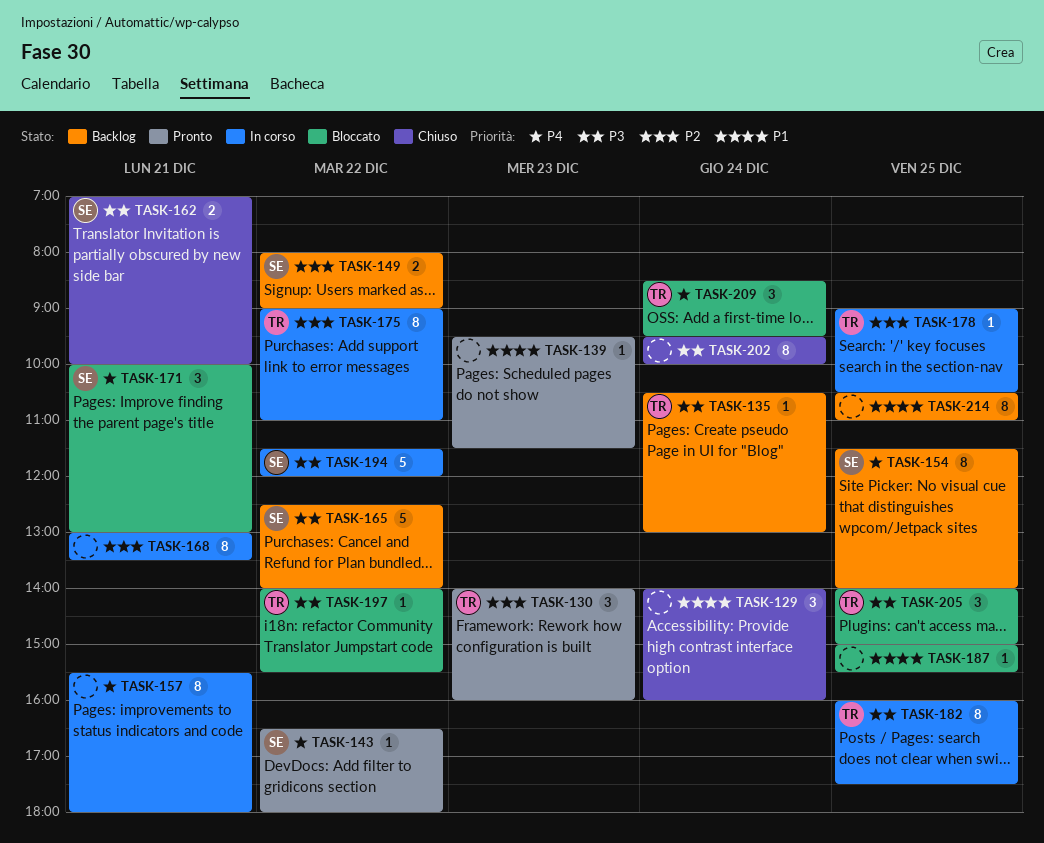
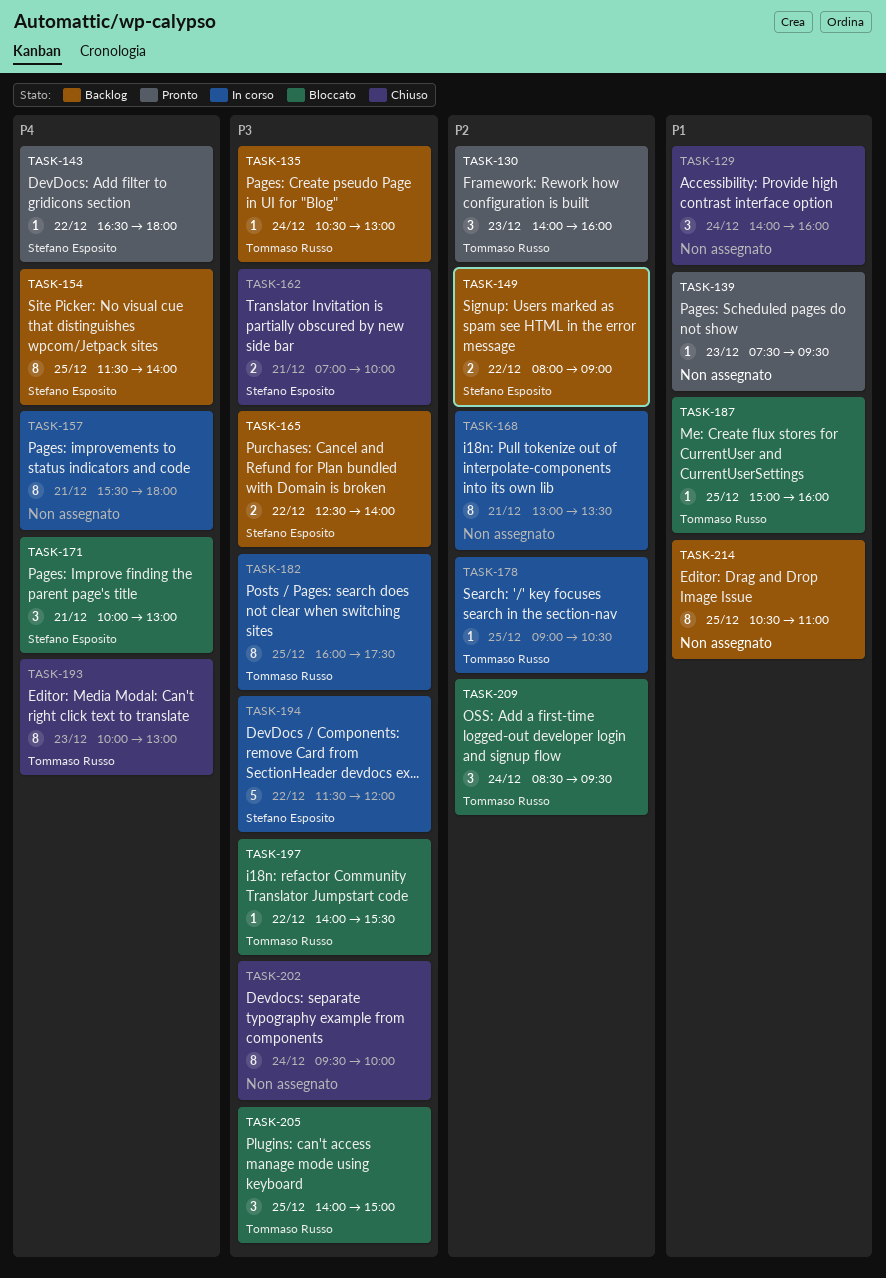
TASK-139, begins: 09:30 -> 07:30
TASK-139, ends: 11:30 -> 09:30
TASK-165, estimate: 5 -> 2
TASK-175: present -> none
TASK-187, owner: none -> Tommaso Russo
TASK-187, ends: 15:30 -> 16:00
TASK-193: none -> present
TASK-209, priority: P4 -> P2

